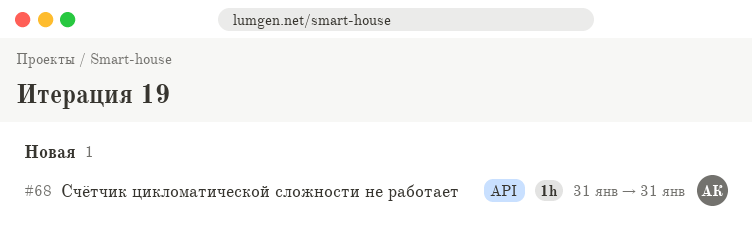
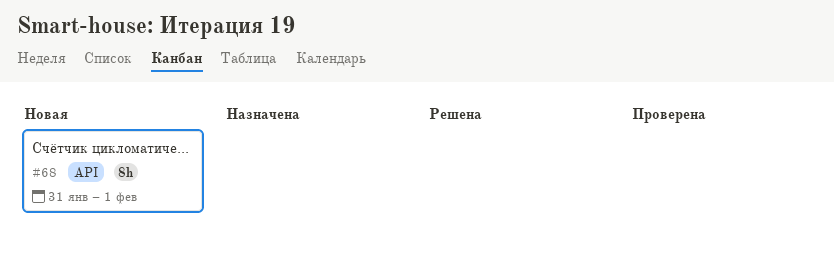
#68, estimate: 1h -> 8h
#68, due: Jan 31 -> Feb 1

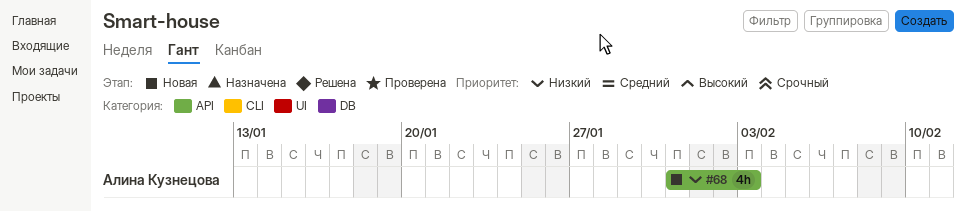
#68, estimate: 8h -> 4h
#68, due: Feb 1 -> Feb 3

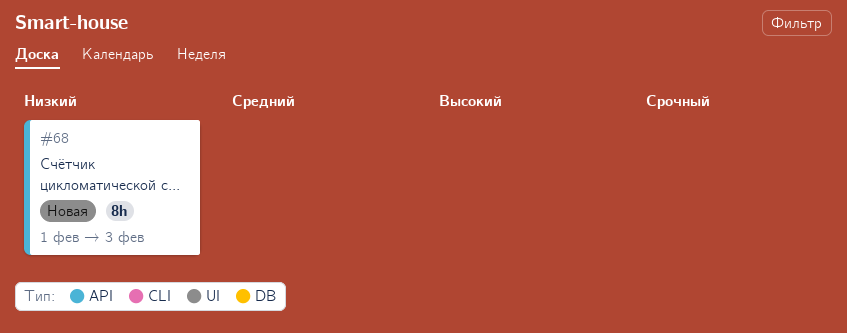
#68, estimate: 4h -> 8h
#68, start: Jan 31 -> Feb 1

